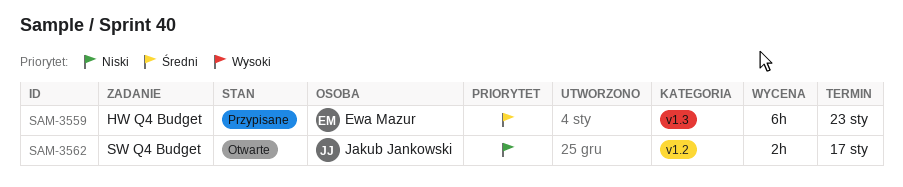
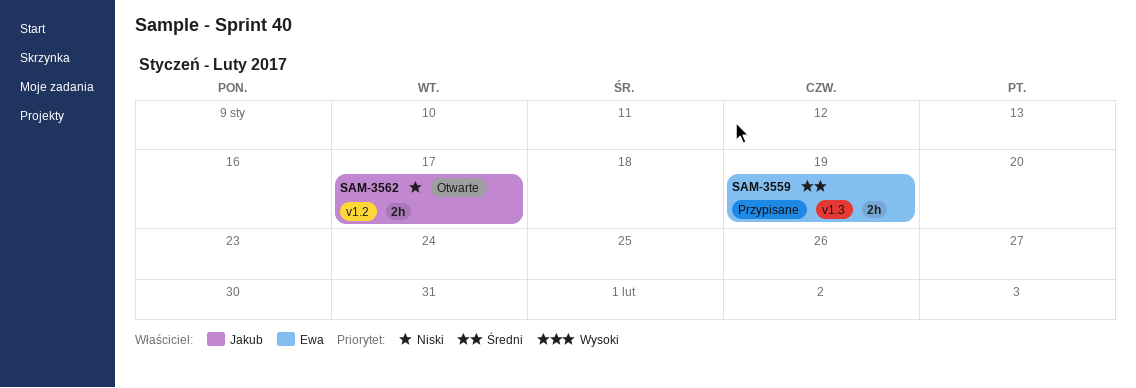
SAM-3559, estimate: 6h -> 2h
SAM-3559, due: Jan 23 -> Jan 19

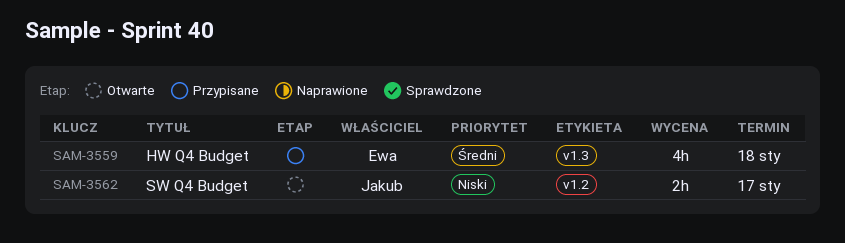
SAM-3559, estimate: 2h -> 4h
SAM-3559, due: Jan 19 -> Jan 18

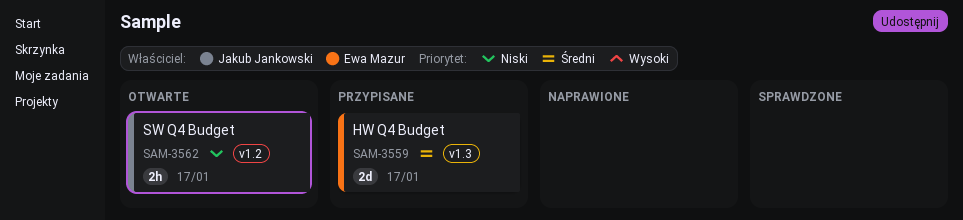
SAM-3559, estimate: 4h -> 2d
SAM-3559, due: Jan 18 -> Jan 17

